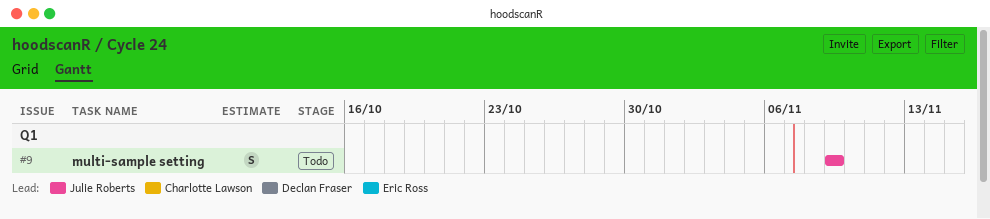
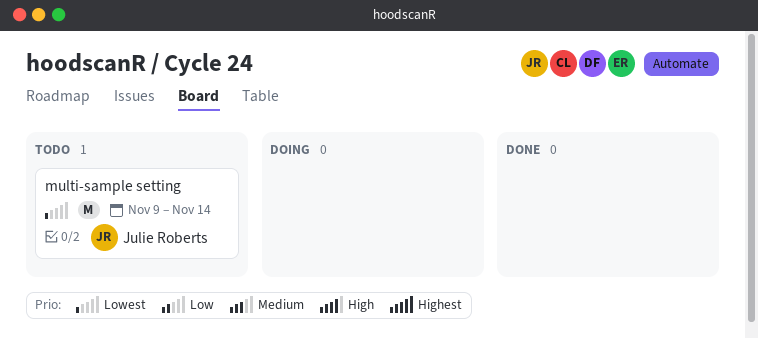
multi-sample setting, estimate: S -> M
multi-sample setting, due: Nov 9 -> Nov 14

